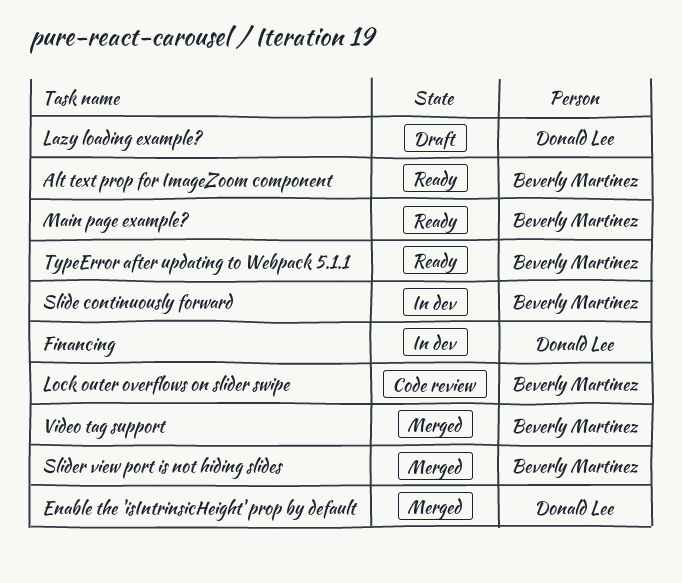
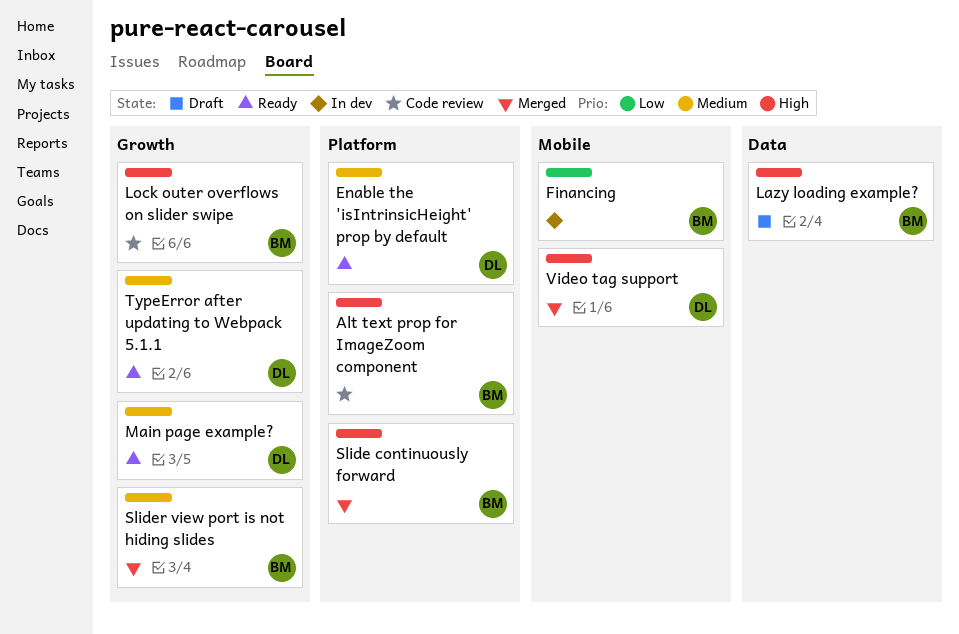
Alt text prop for ImageZoom component, status: Ready -> Code review
Enable the 'isIntrinsicHeight' prop by default, status: Merged -> Ready
Financing, owner: Donald Lee -> Beverly Martinez
Lazy loading example?, owner: Donald Lee -> Beverly Martinez
Main page example?, owner: Beverly Martinez -> Donald Lee
Slide continuously forward, status: In dev -> Merged
TypeError after updating to Webpack 5.1.1, owner: Beverly Martinez -> Donald Lee
Video tag support, owner: Beverly Martinez -> Donald Lee

